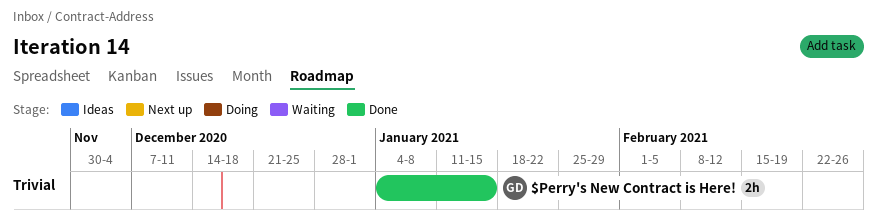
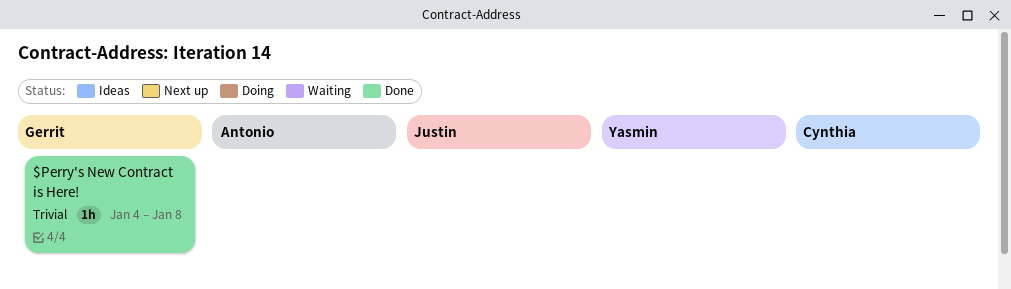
$Perry's New Contract is Here!, estimate: 2h -> 1h
$Perry's New Contract is Here!, due: Jan 15 -> Jan 8

